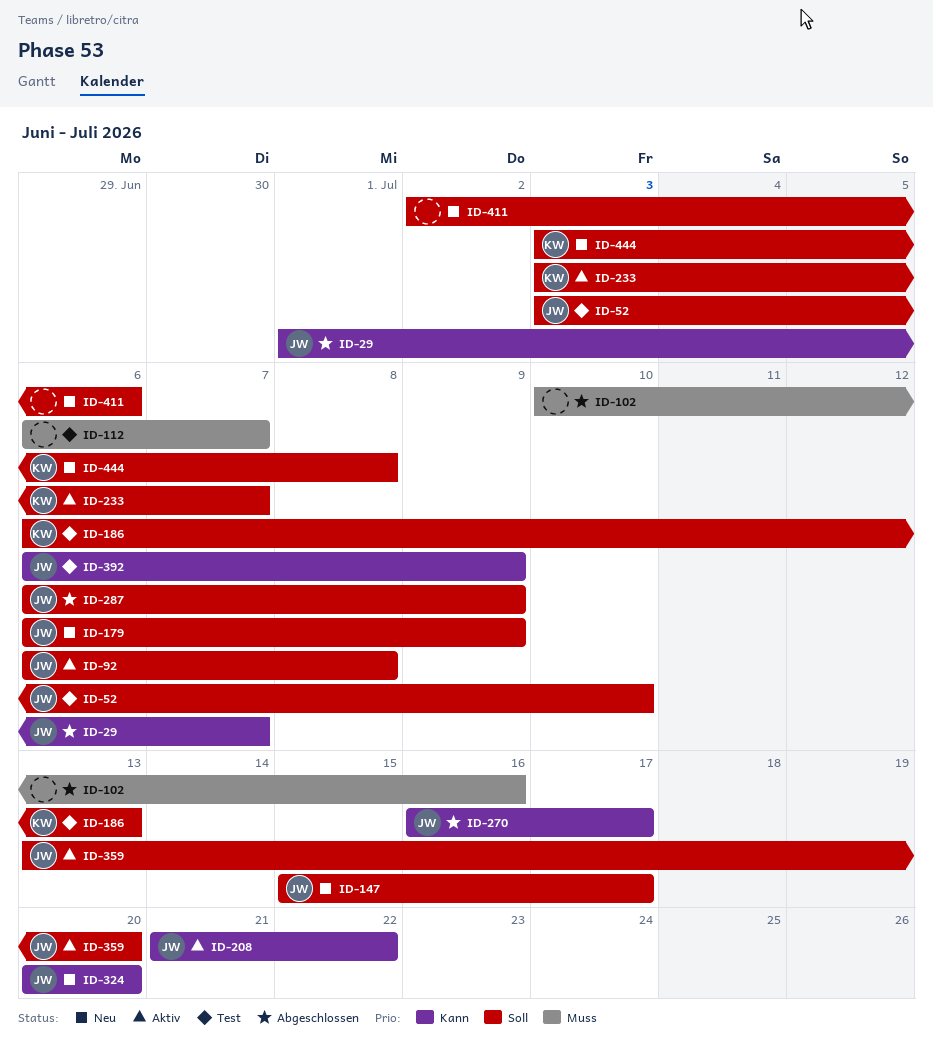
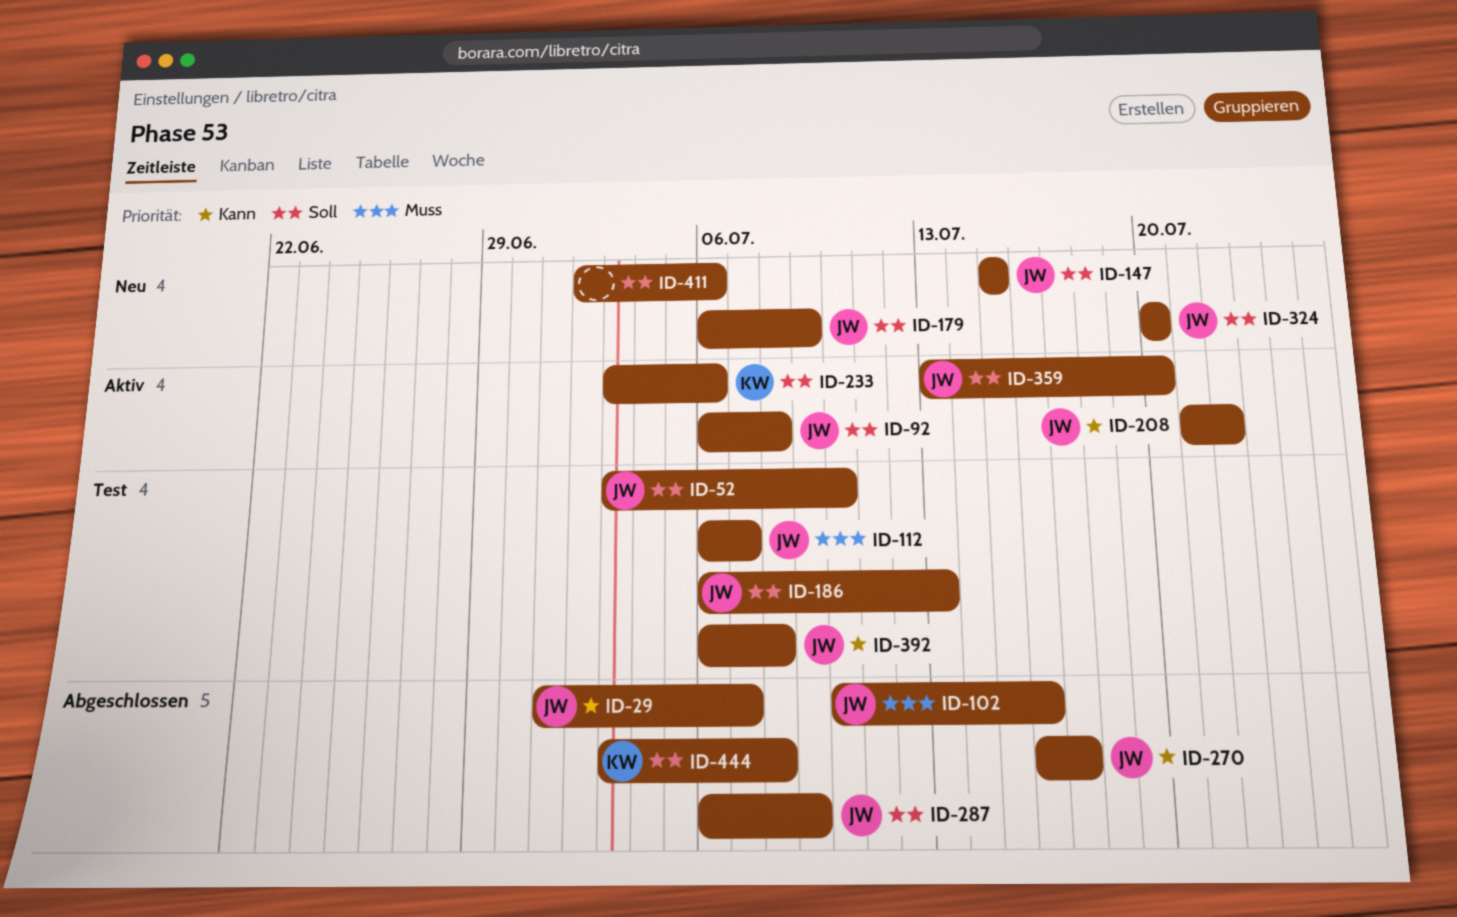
ID-102, owner: none -> JW
ID-112, owner: none -> JW
ID-147, due: Jul 17 -> Jul 15
ID-186, owner: KW -> JW
ID-233, due: Jul 7 -> Jul 6
ID-324, priority: Kann -> Soll
ID-392, due: Jul 9 -> Jul 8
ID-444, status: Neu -> Abgeschlossen

